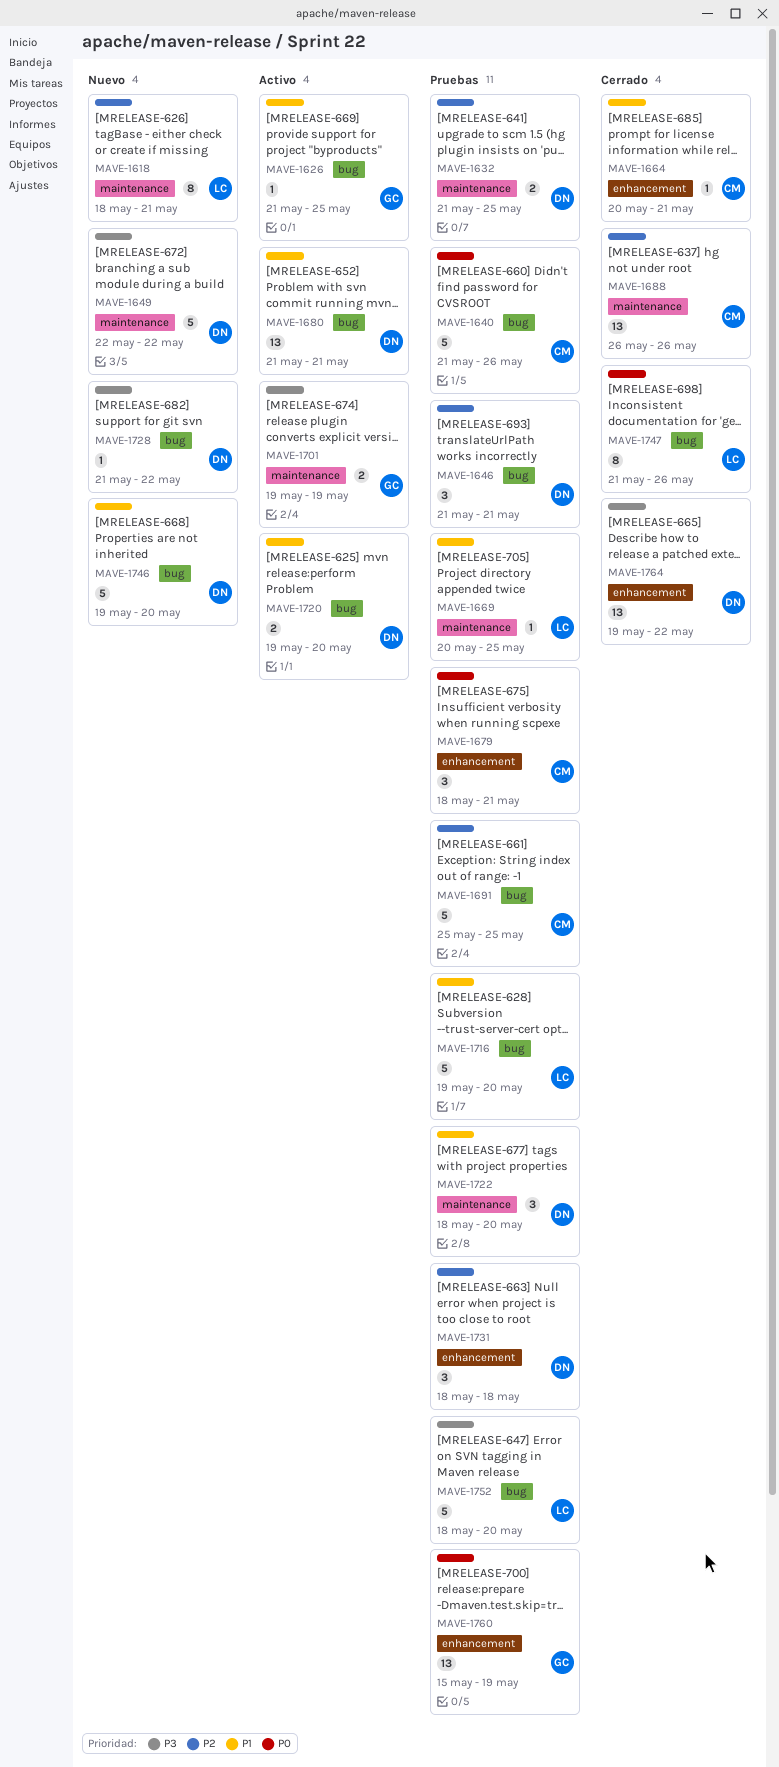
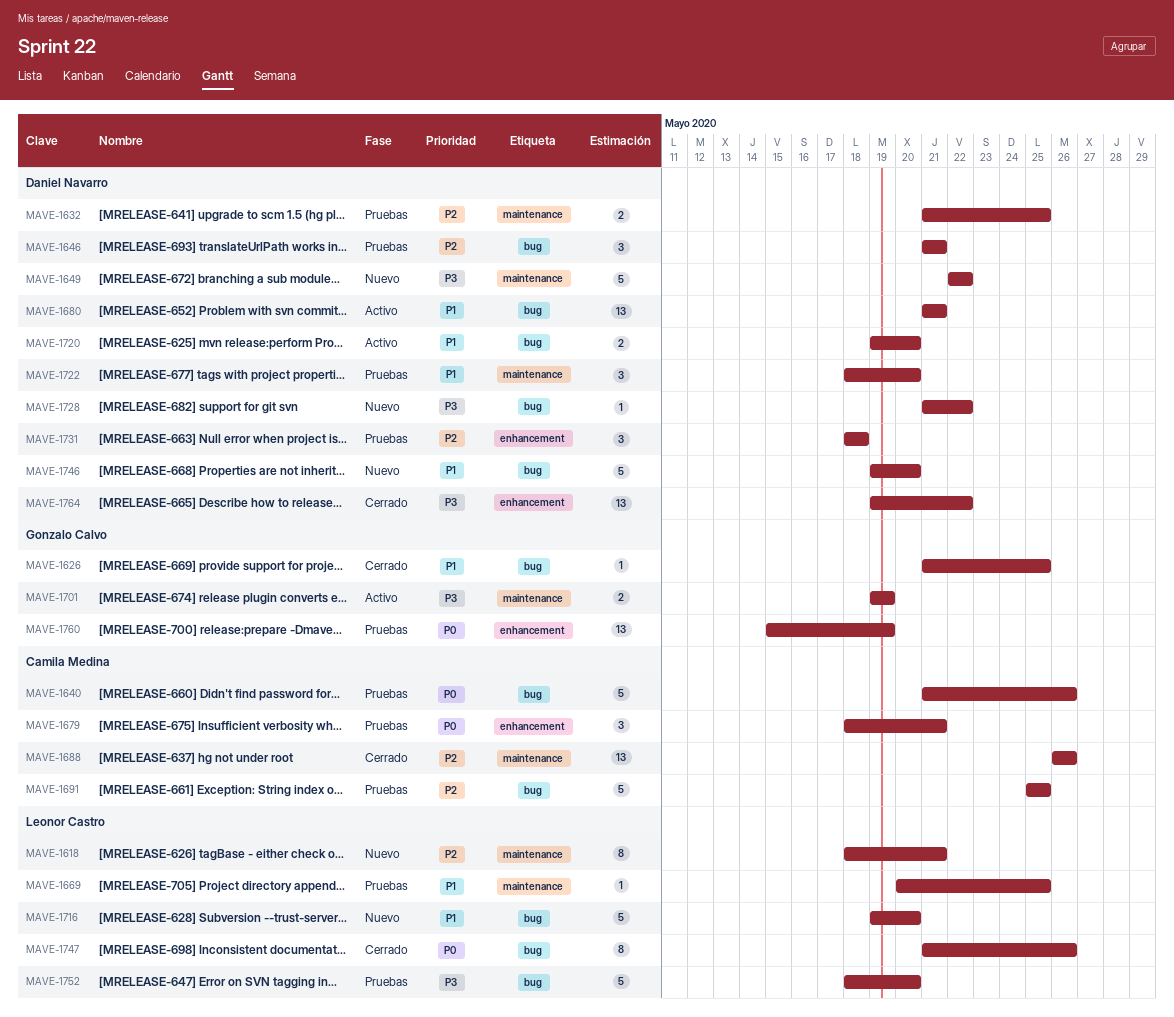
MAVE-1626, status: Activo -> Cerrado
MAVE-1664: present -> none
MAVE-1716, status: Pruebas -> Nuevo

